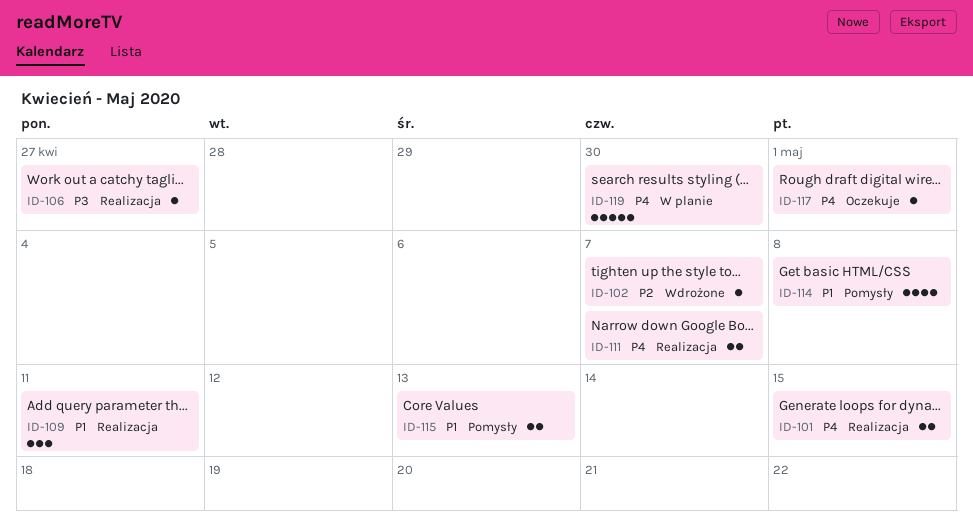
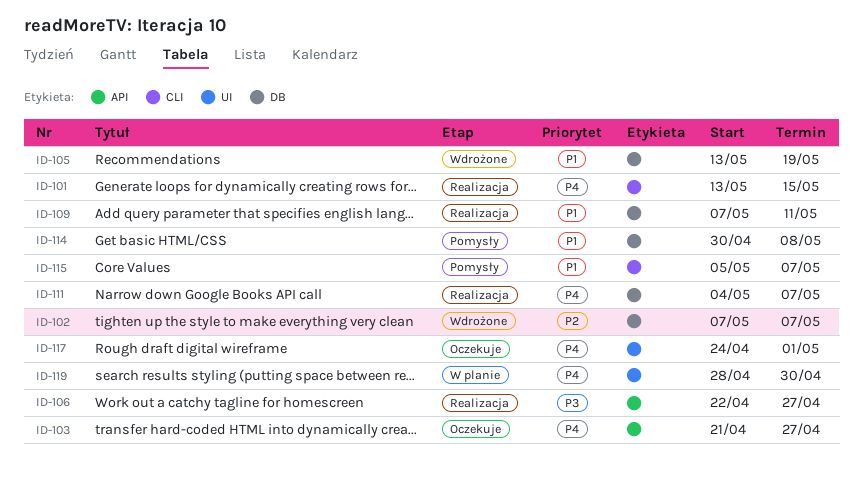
ID-103: none -> present
ID-105: none -> present
ID-115, due: May 13 -> May 7

